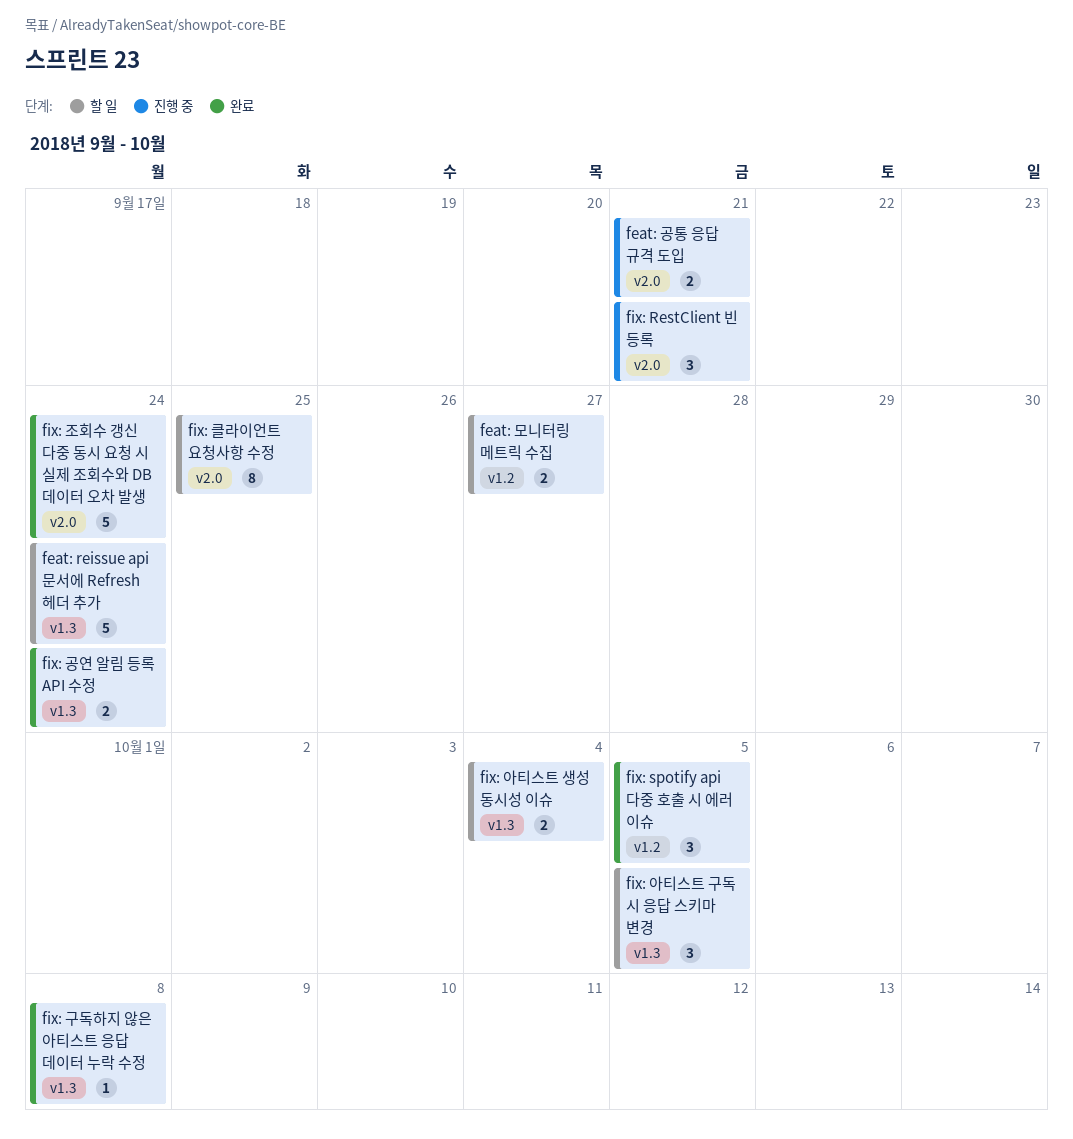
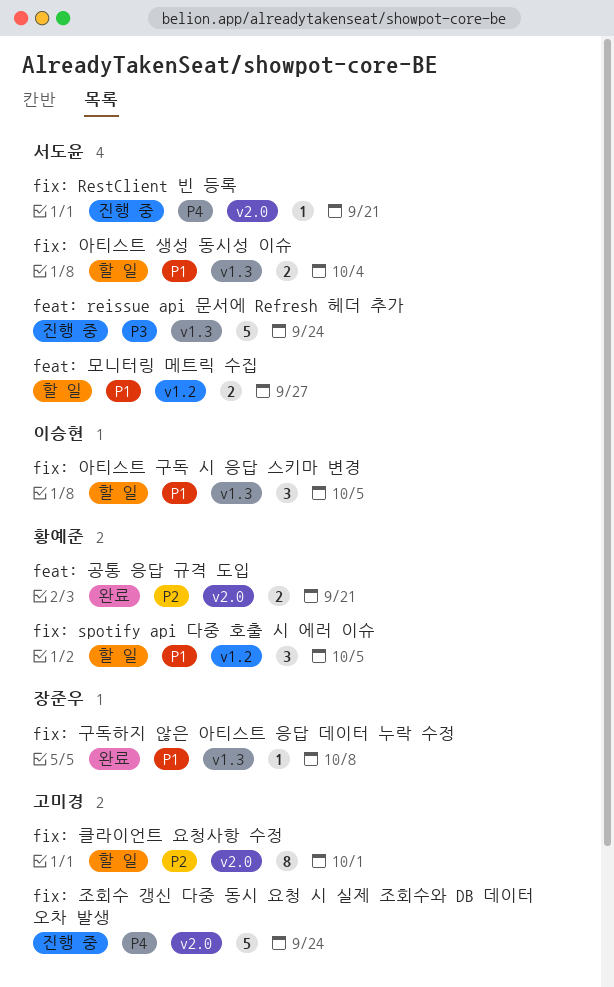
feat: reissue api 문서에 Refresh 헤더 추가, status: 할 일 -> 진행 중
feat: 공통 응답 규격 도입, status: 진행 중 -> 완료
fix: RestClient 빈 등록, estimate: 3 -> 1
fix: spotify api 다중 호출 시 에러 이슈, status: 완료 -> 할 일
fix: 공연 알림 등록 API 수정: present -> none
fix: 조회수 갱신 다중 동시 요청 시 실제 조회수와 DB 데이터 오차 발생, status: 완료 -> 진행 중
fix: 클라이언트 요청사항 수정, due: Sep 25 -> Oct 1

